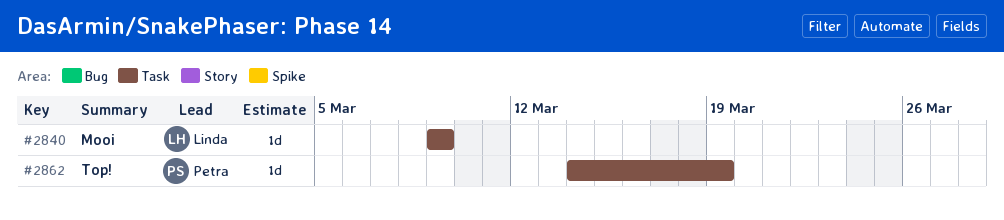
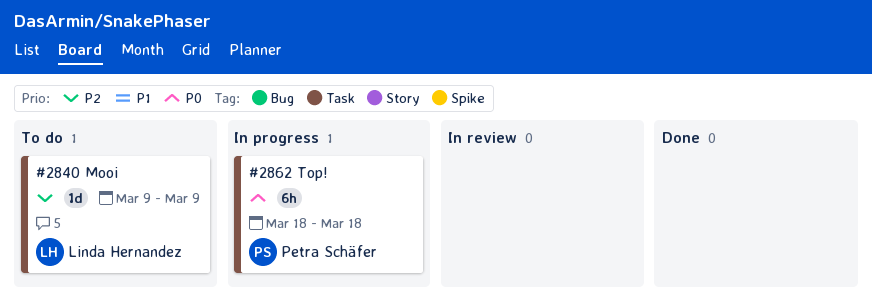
#2862, estimate: 1d -> 6h
#2862, start: Mar 14 -> Mar 18
#2862, due: Mar 19 -> Mar 18

